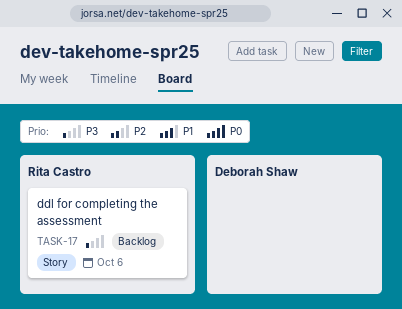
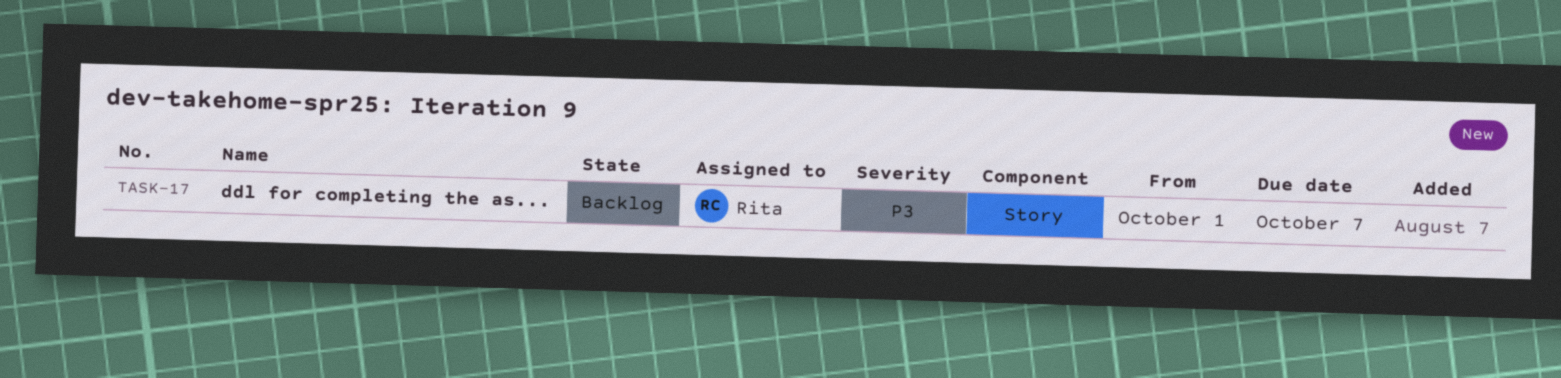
TASK-17, due: Oct 6 -> Oct 7

